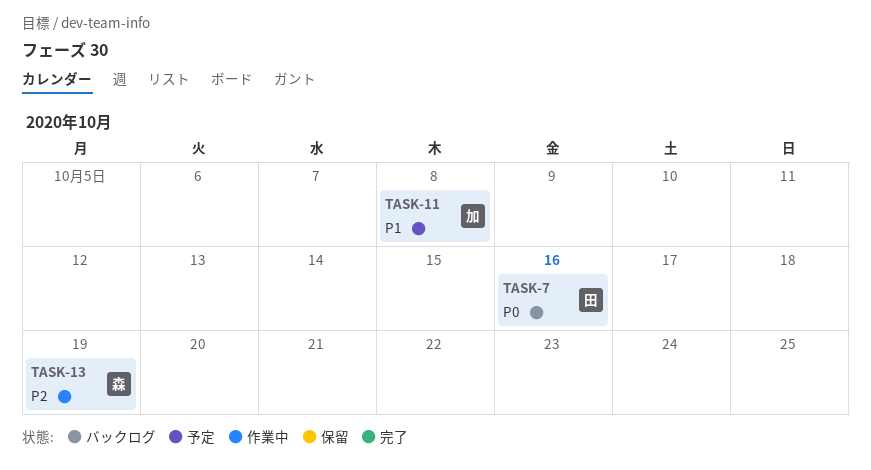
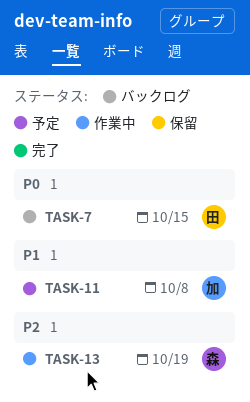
TASK-7, due: Oct 16 -> Oct 15

